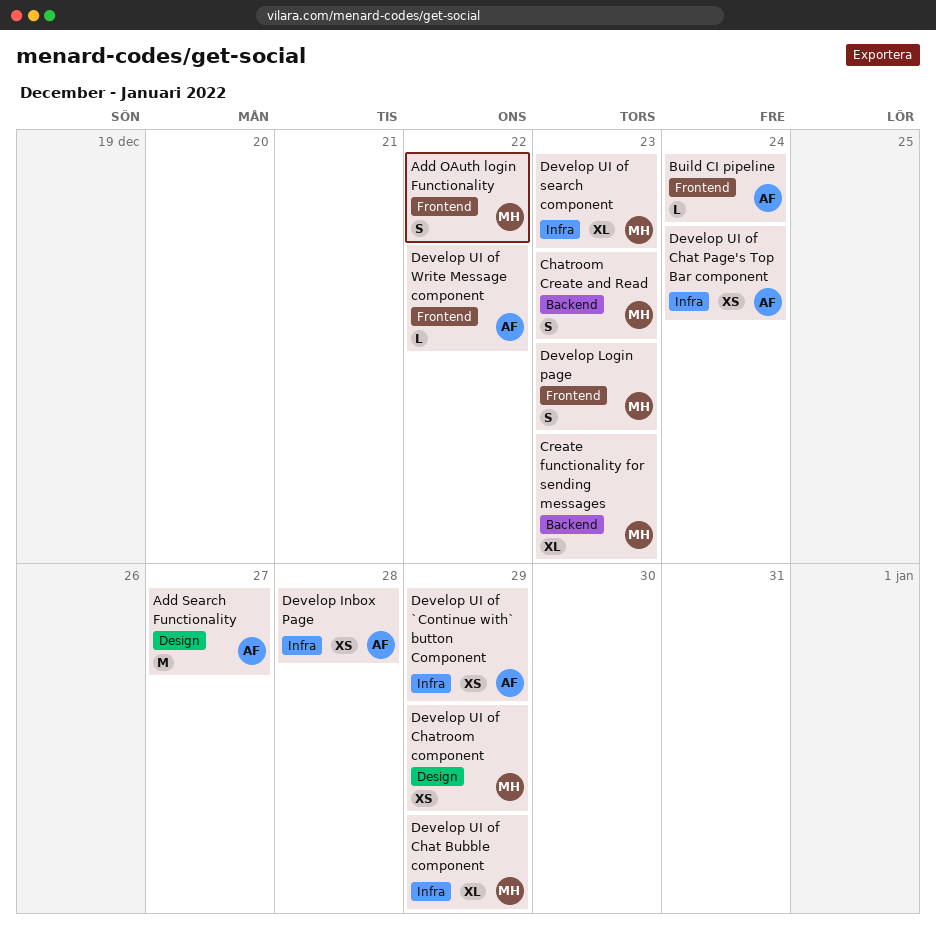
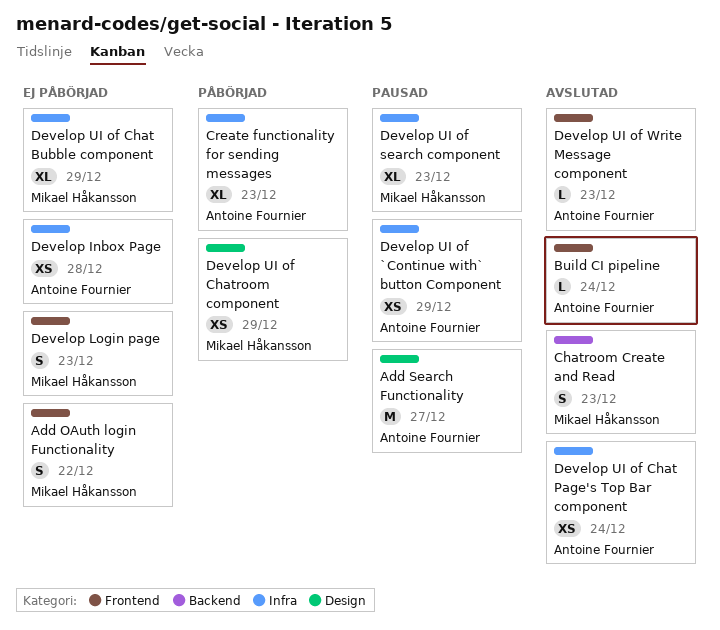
Create functionality for sending messages, owner: Mikael Håkansson -> Antoine Fournier
Create functionality for sending messages, label: Backend -> Infra
Develop UI of Write Message component, due: Dec 22 -> Dec 23

